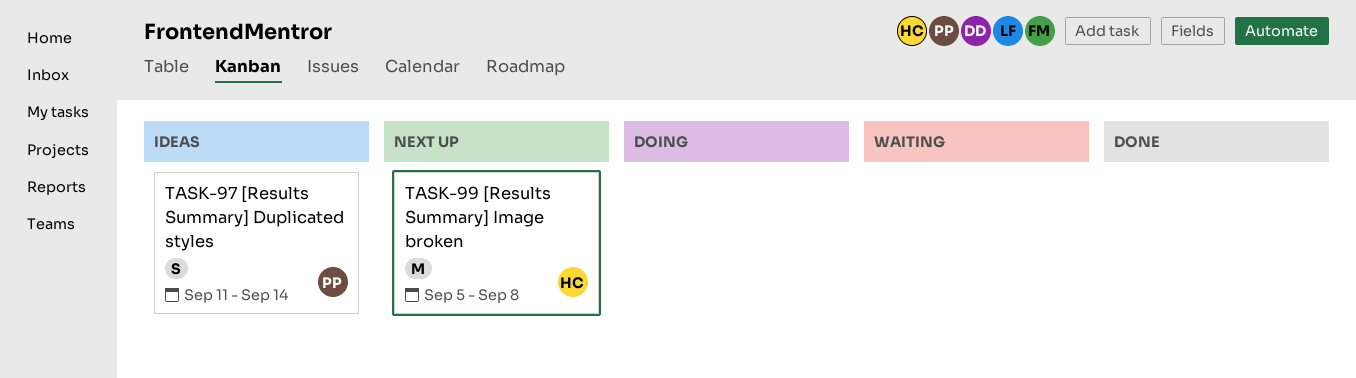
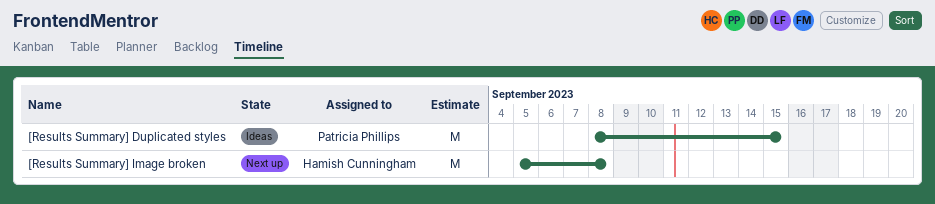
[Results Summary] Duplicated styles, estimate: S -> M
[Results Summary] Duplicated styles, start: Sep 11 -> Sep 8
[Results Summary] Duplicated styles, due: Sep 14 -> Sep 15

